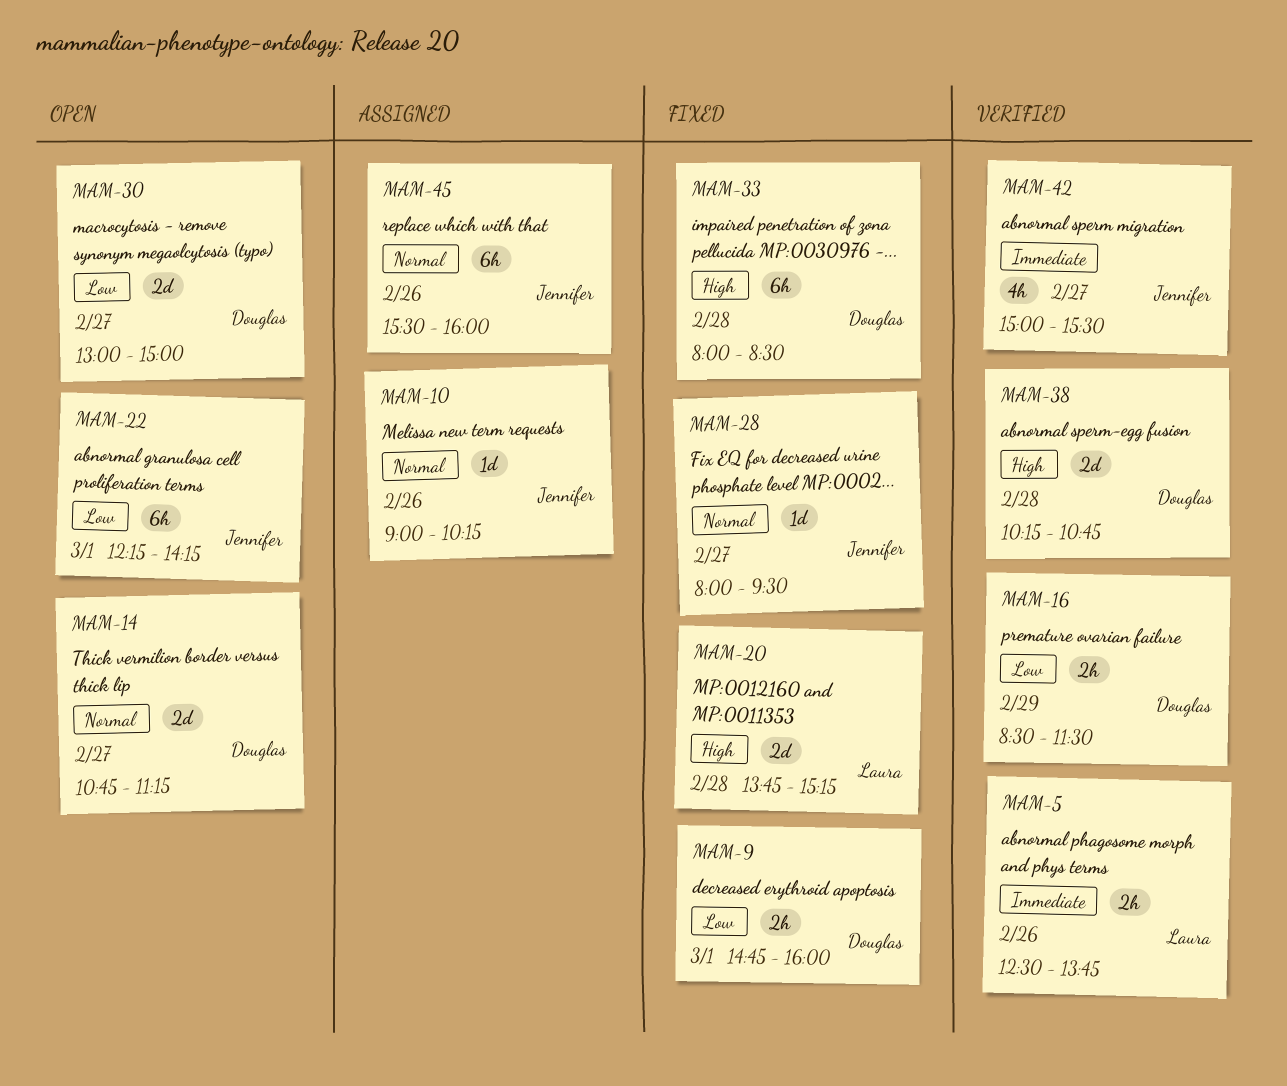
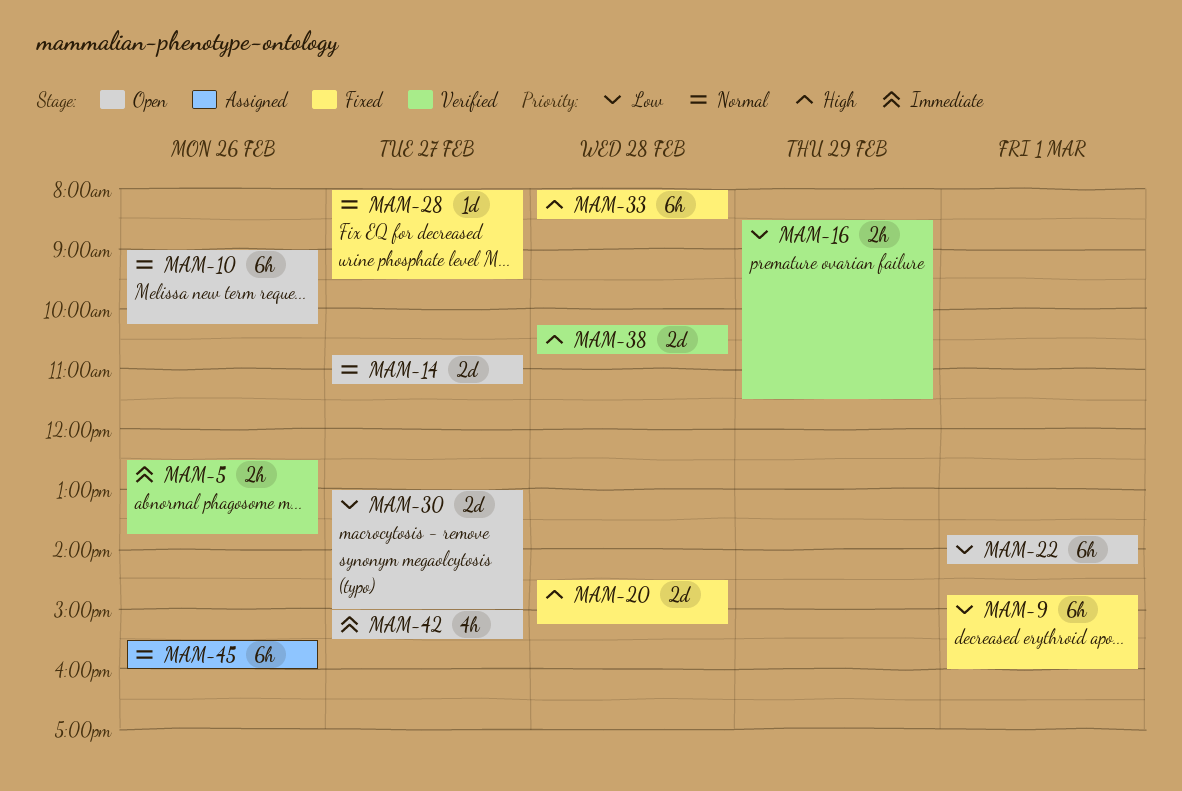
MAM-9, estimate: 2h -> 6h
MAM-10, status: Assigned -> Open
MAM-10, estimate: 1d -> 6h
MAM-20, begins: 13:45 -> 14:30
MAM-22, begins: 12:15 -> 13:45
MAM-42, status: Verified -> Open

